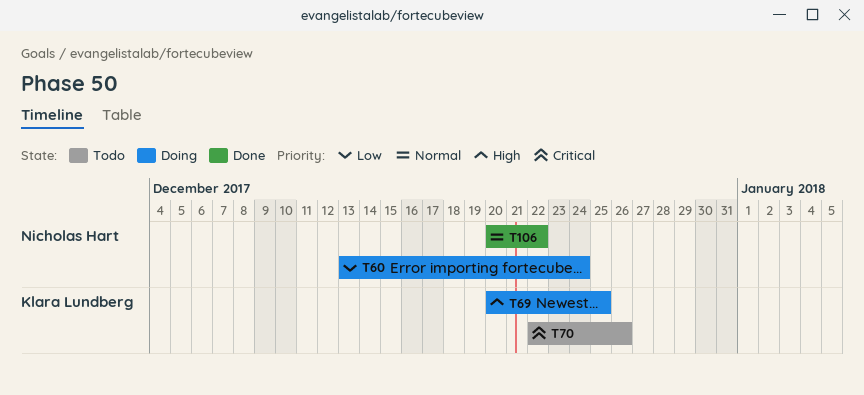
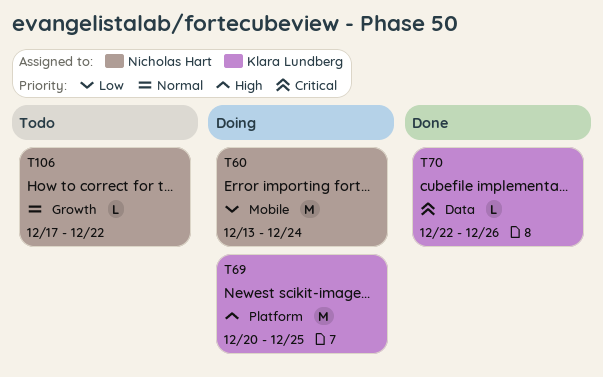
T70, status: Todo -> Done
T106, status: Done -> Todo
T106, start: Dec 20 -> Dec 17

